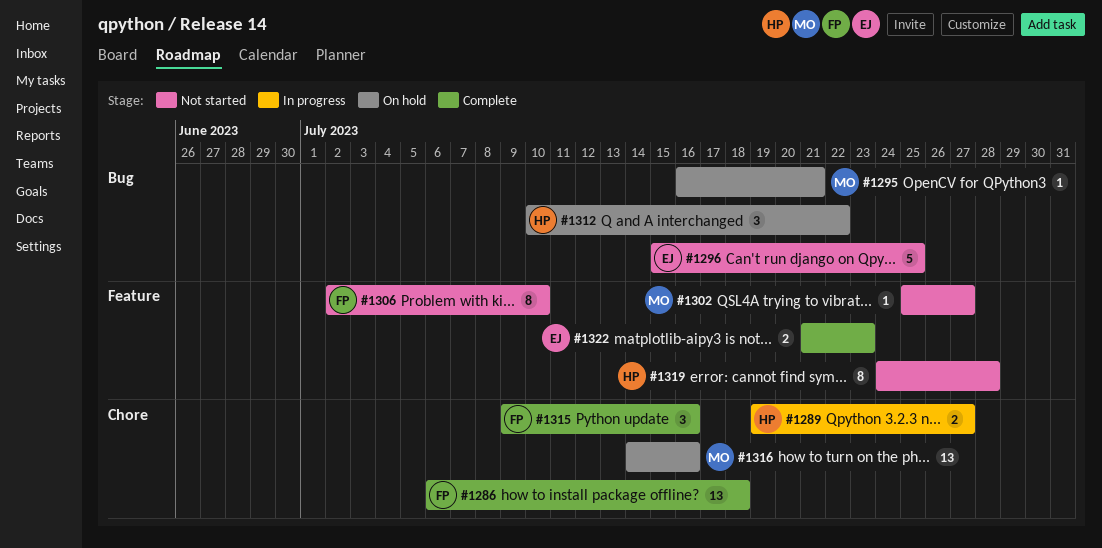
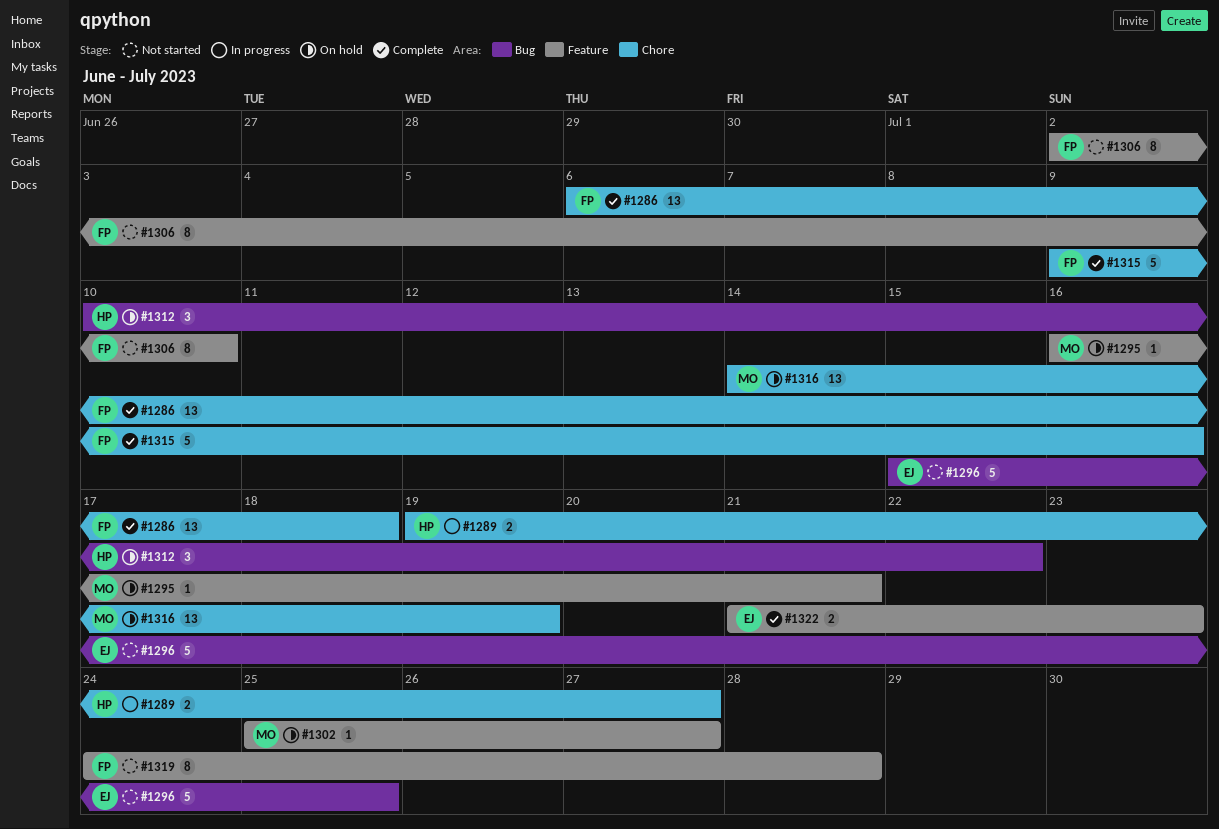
#1295, label: Bug -> Feature
#1302, status: Not started -> On hold
#1315, estimate: 3 -> 5
#1316, due: Jul 16 -> Jul 19
#1319, owner: HP -> FP

